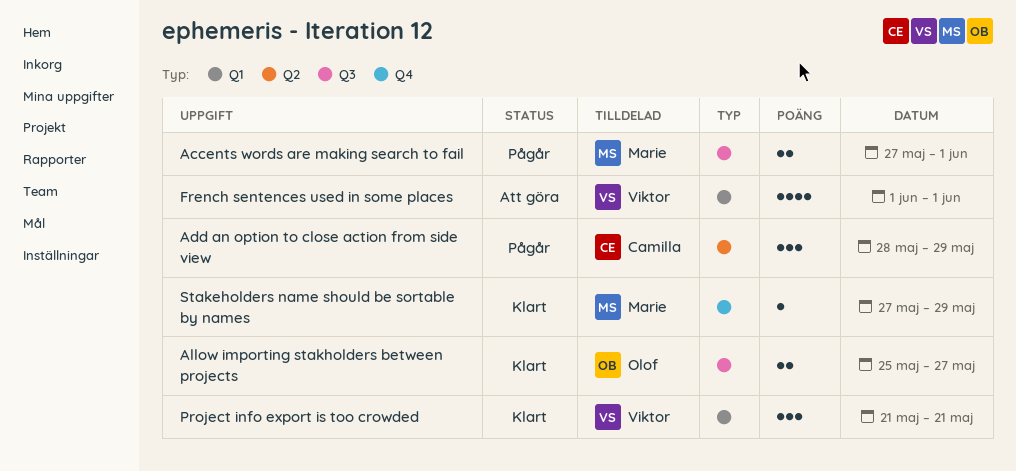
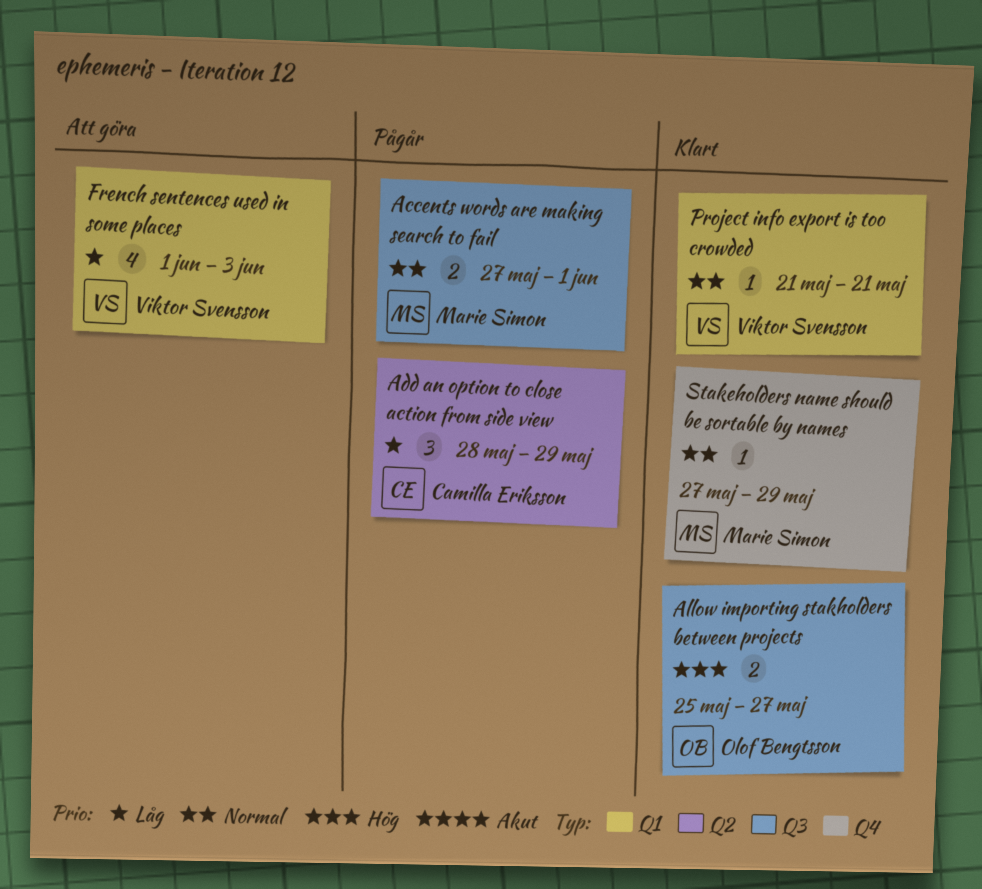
French sentences used in some places, due: Jun 1 -> Jun 3
Project info export is too crowded, estimate: 3 -> 1

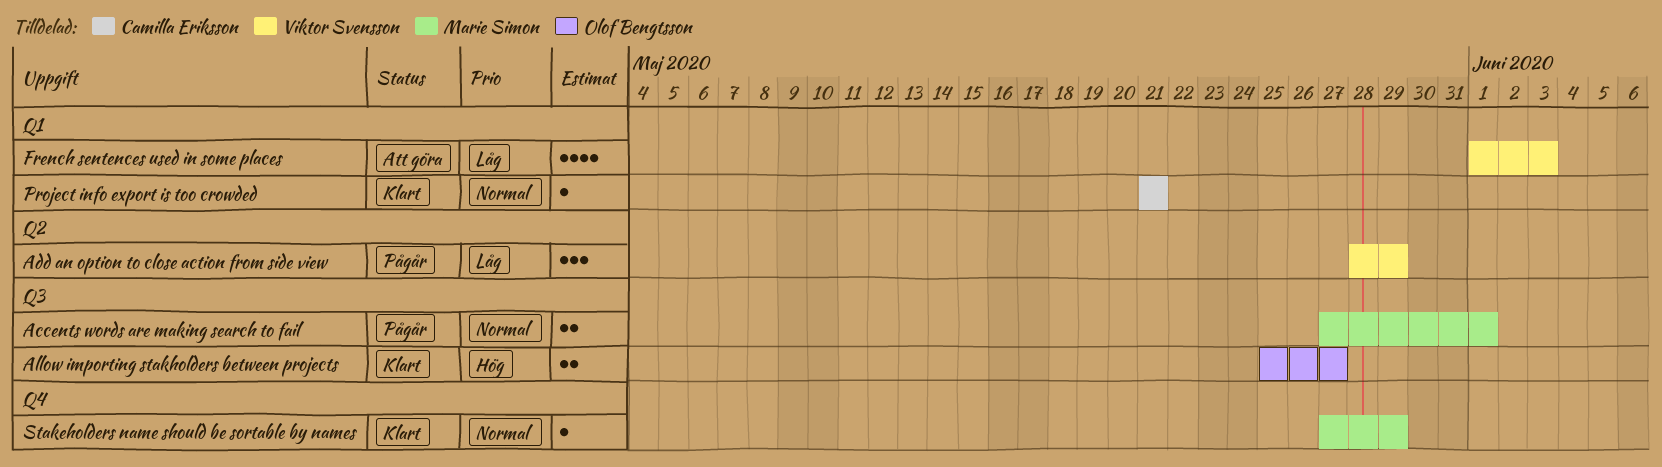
Add an option to close action from side view, owner: Camilla Eriksson -> Viktor Svensson
Project info export is too crowded, owner: Viktor Svensson -> Camilla Eriksson

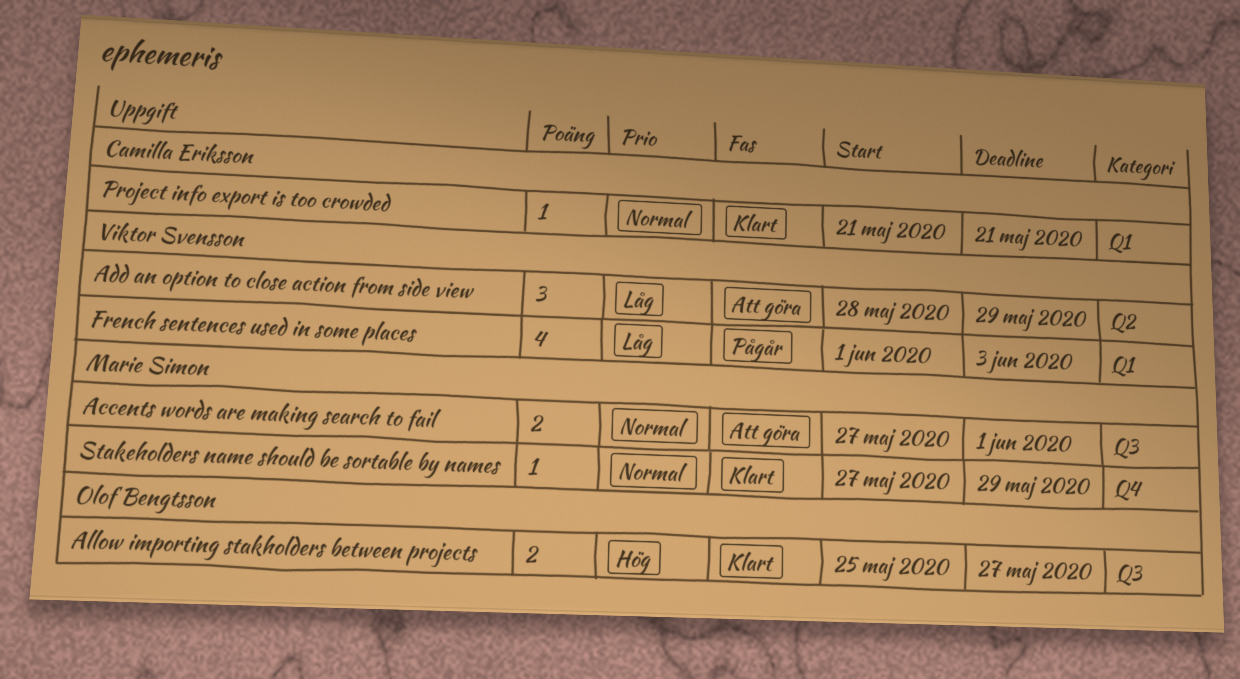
Accents words are making search to fail, status: Pågår -> Att göra
Add an option to close action from side view, status: Pågår -> Att göra
French sentences used in some places, status: Att göra -> Pågår

